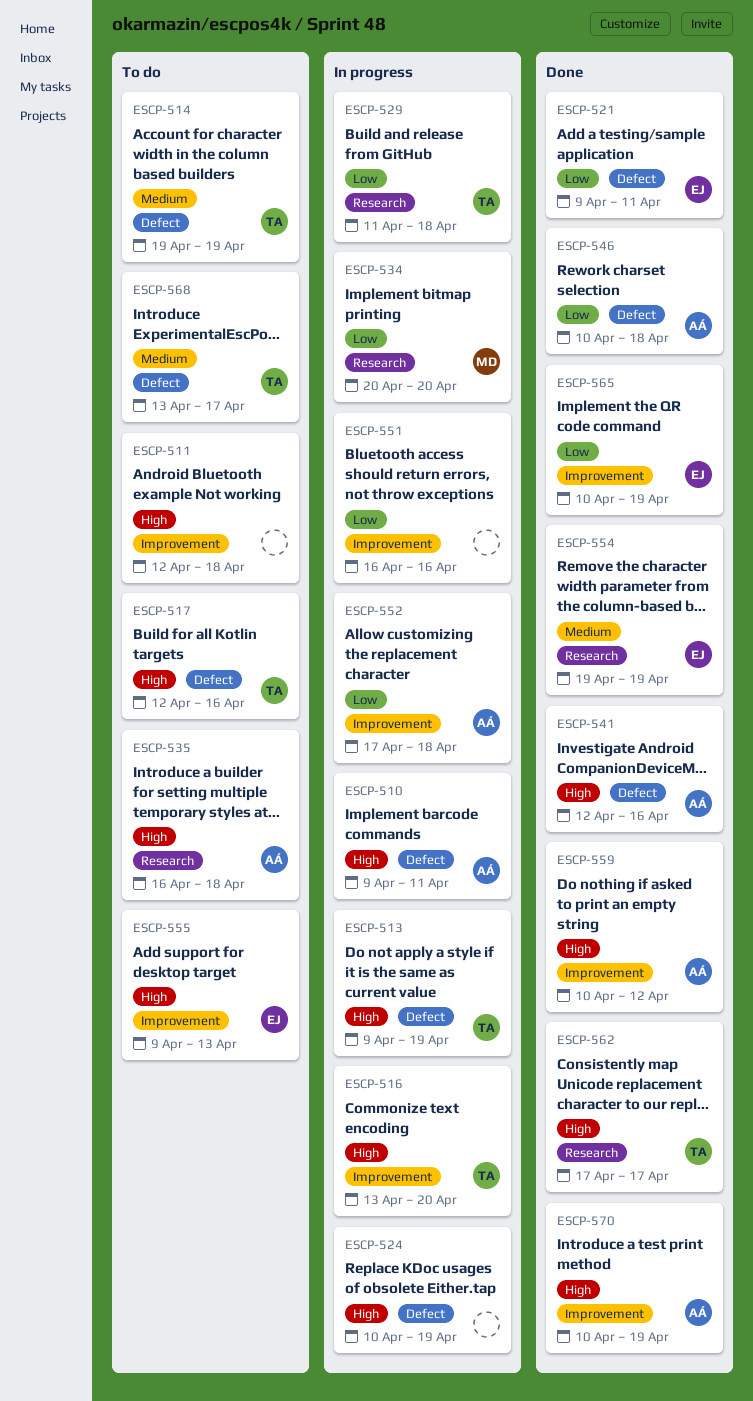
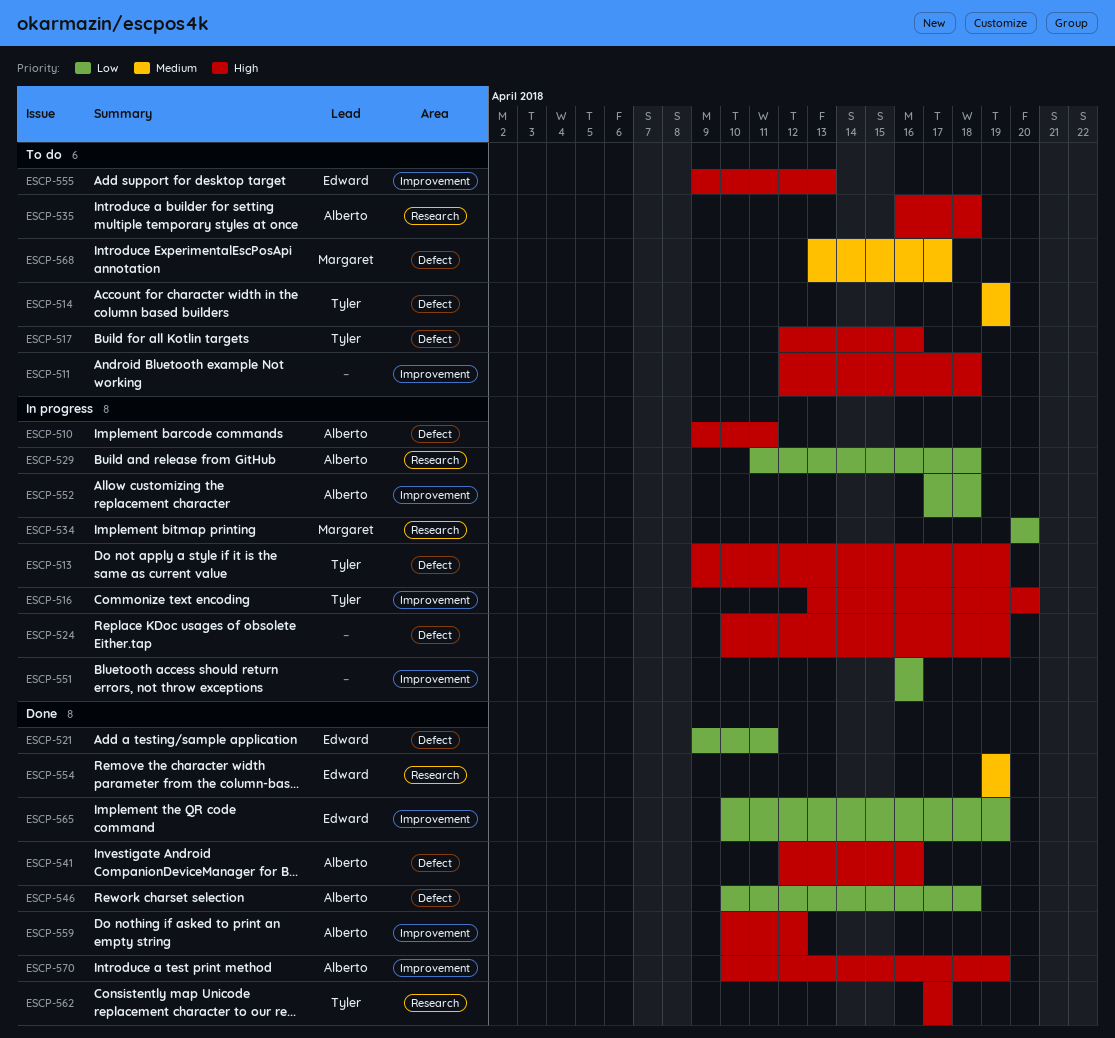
ESCP-529, owner: Tyler -> Alberto
ESCP-568, owner: Tyler -> Margaret

